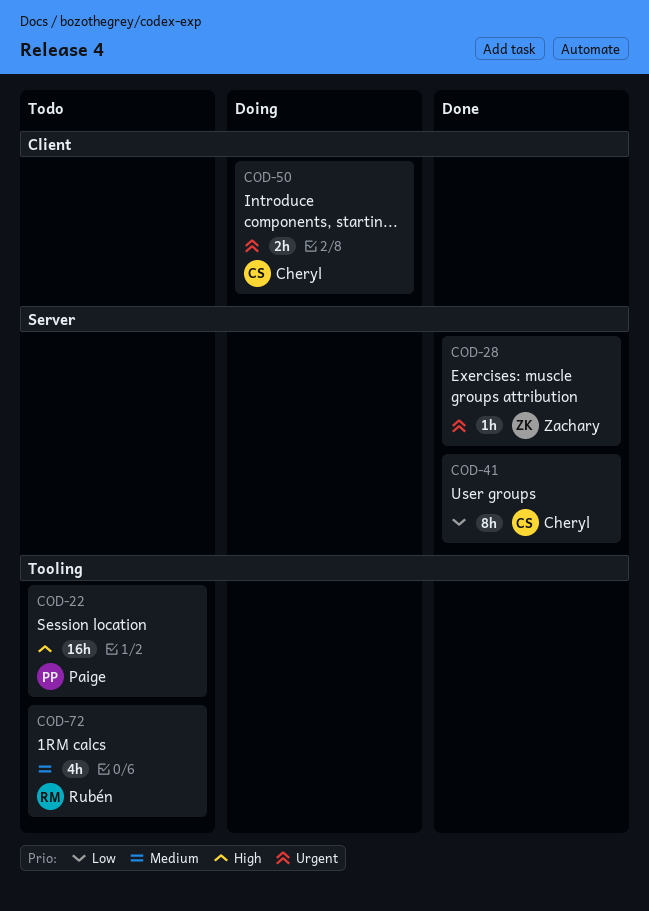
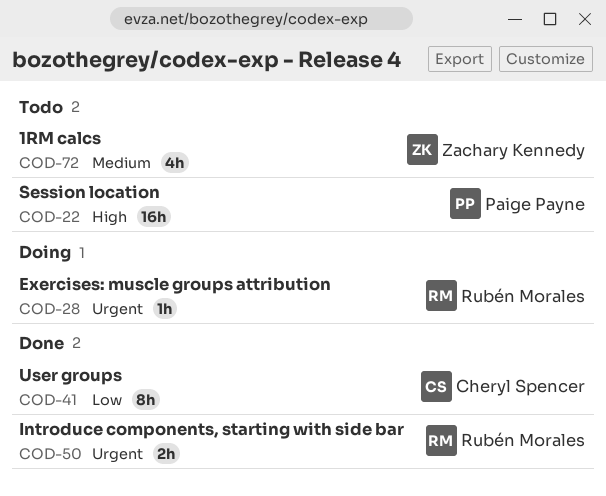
COD-28, status: Done -> Doing
COD-28, owner: Zachary Kennedy -> Rubén Morales
COD-50, status: Doing -> Done
COD-50, owner: Cheryl Spencer -> Rubén Morales
COD-72, owner: Rubén Morales -> Zachary Kennedy

